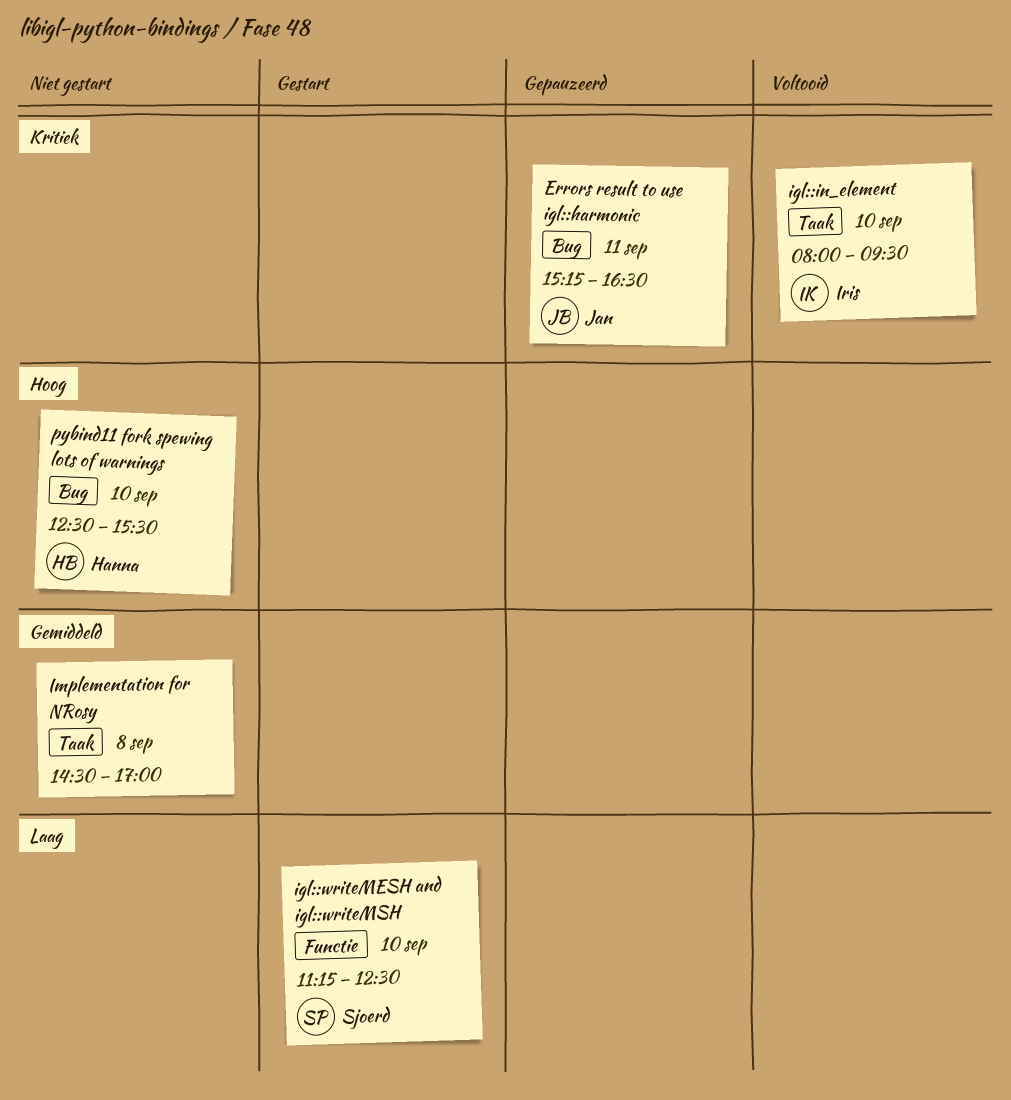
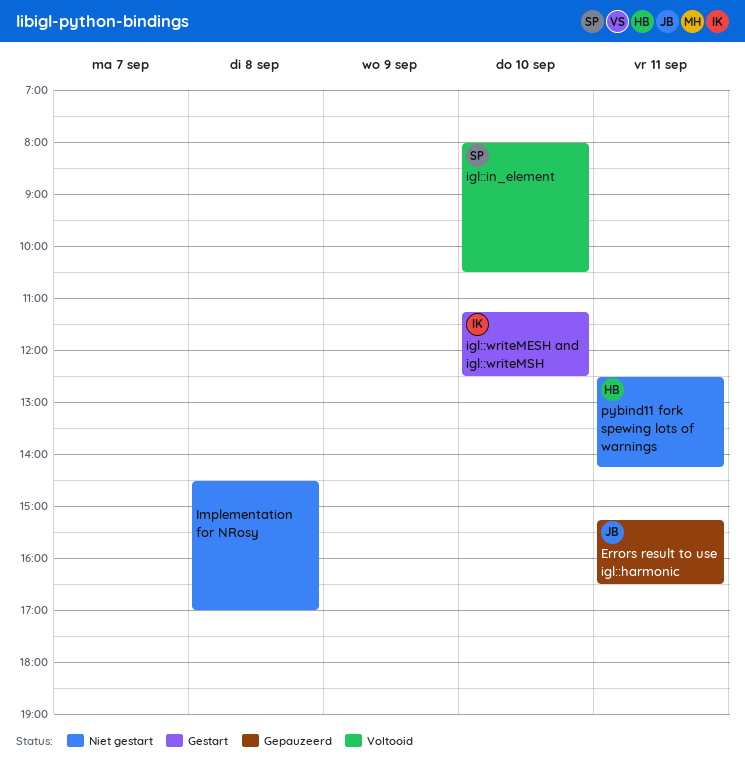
igl::in_element, owner: Iris -> Sjoerd
igl::in_element, ends: 09:30 -> 10:30
igl::writeMESH and igl::writeMSH, owner: Sjoerd -> Iris
pybind11 fork spewing lots of warnings, day: Sep 10 -> Sep 11
pybind11 fork spewing lots of warnings, ends: 15:30 -> 14:15

